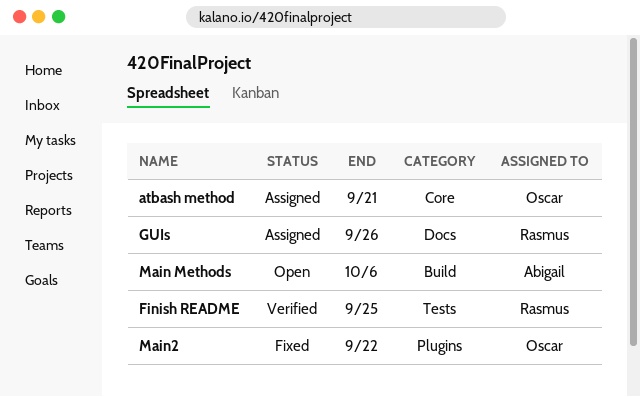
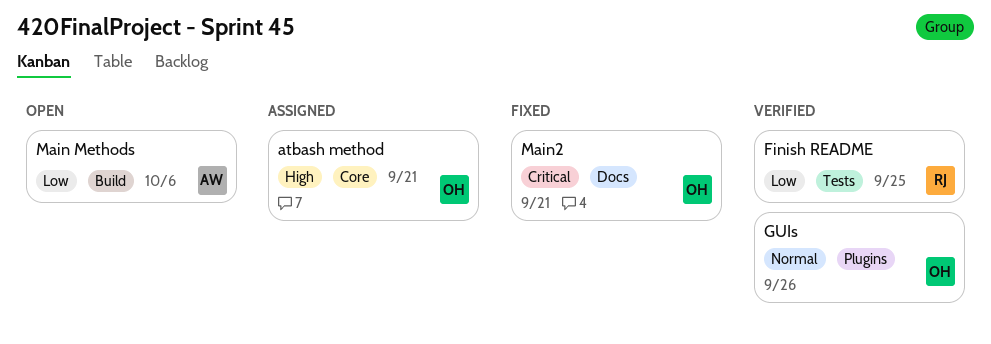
GUIs, status: Assigned -> Verified
GUIs, owner: Rasmus -> Oscar
GUIs, label: Docs -> Plugins
Main2, label: Plugins -> Docs
Main2, due: Sep 22 -> Sep 21

